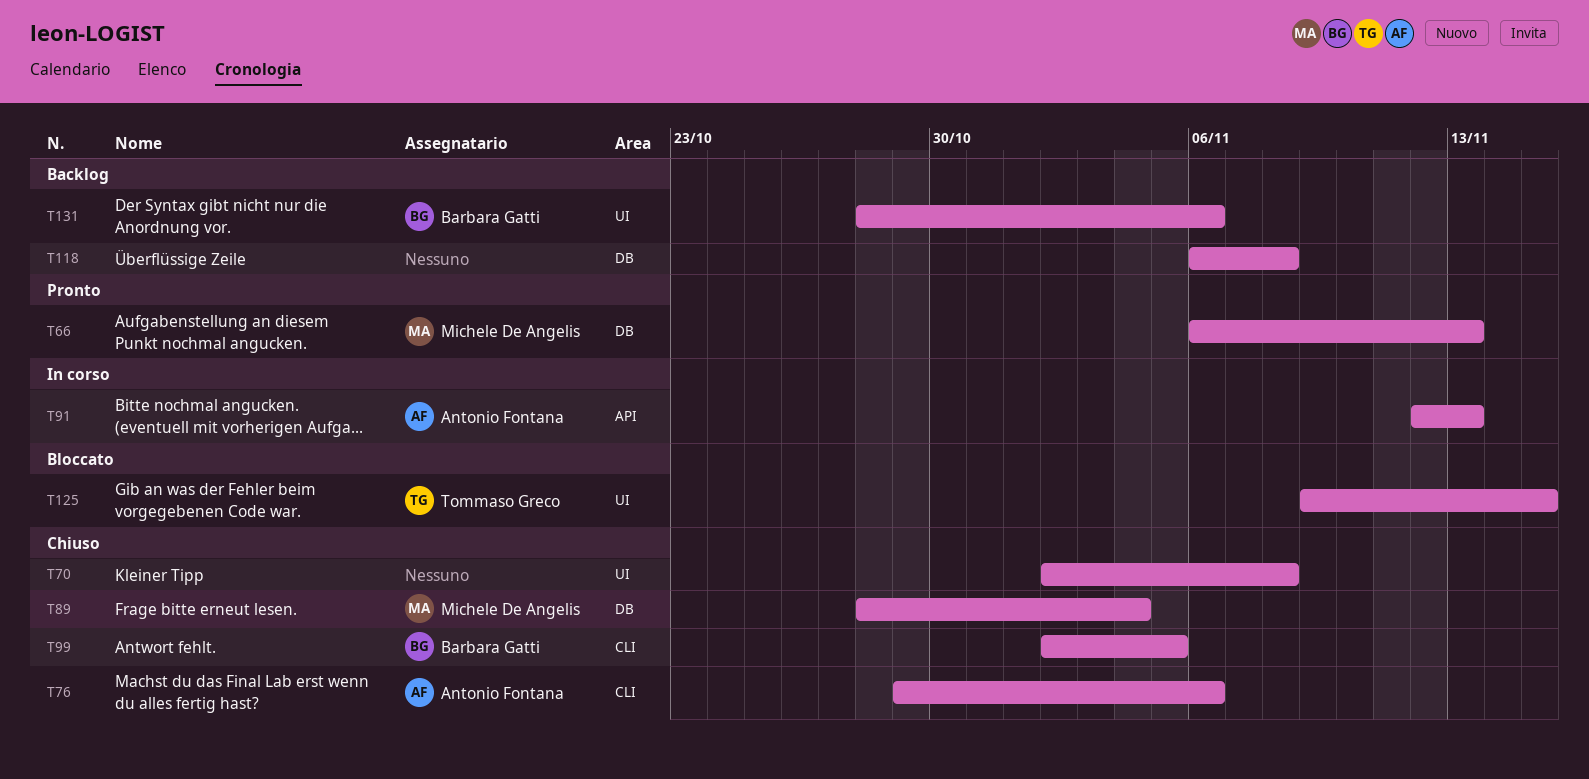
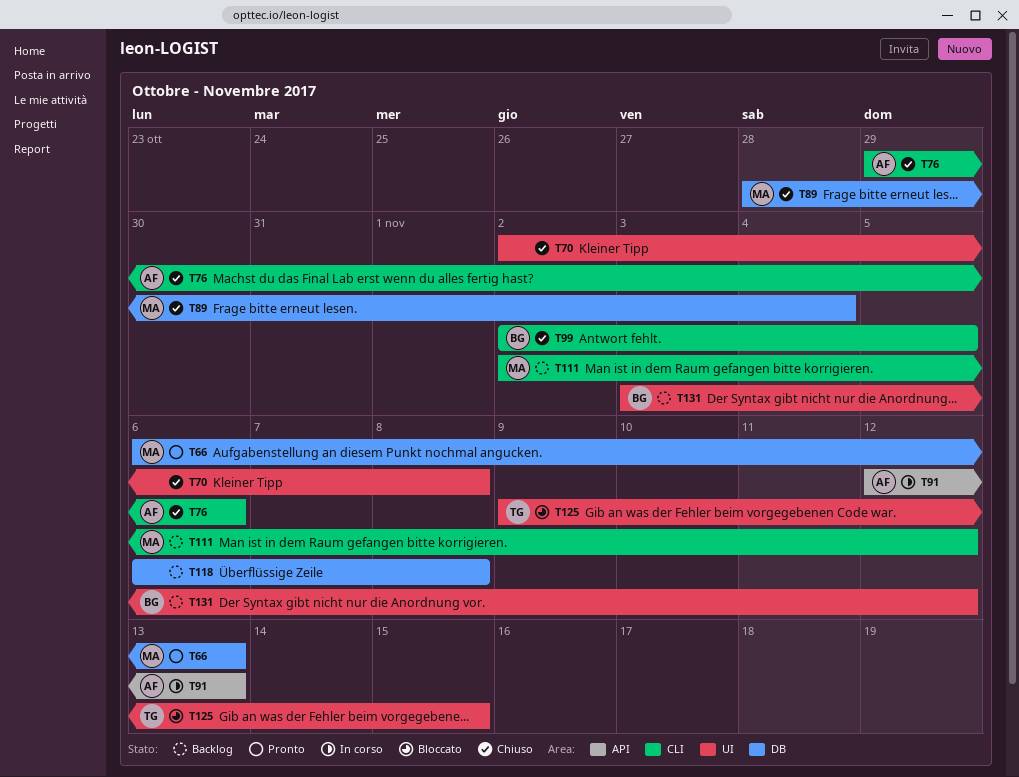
T111: none -> present
T131, start: Oct 28 -> Nov 3
T131, due: Nov 6 -> Nov 12

